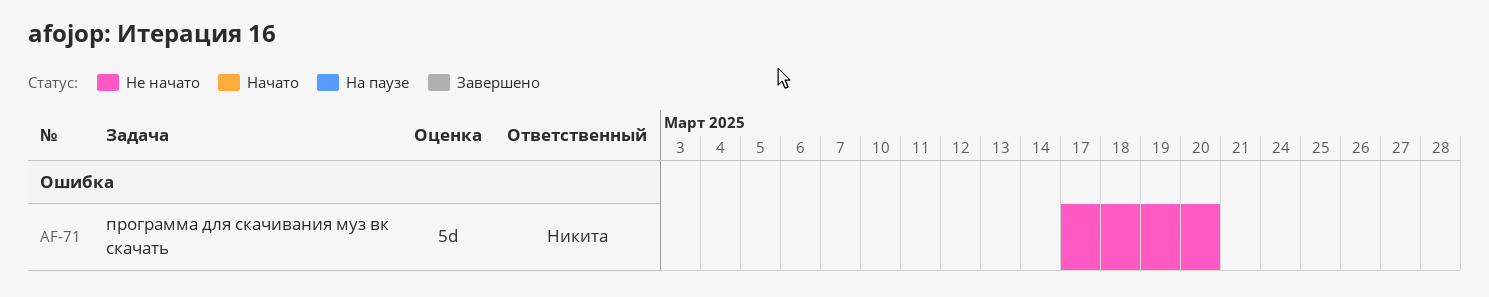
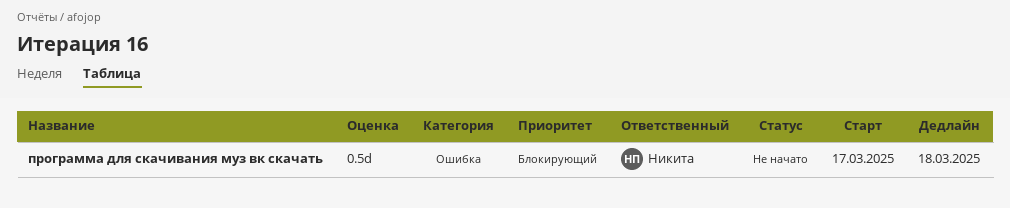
программа для скачивания муз вк скачать, estimate: 5d -> 0.5d
программа для скачивания муз вк скачать, due: Mar 20 -> Mar 18

